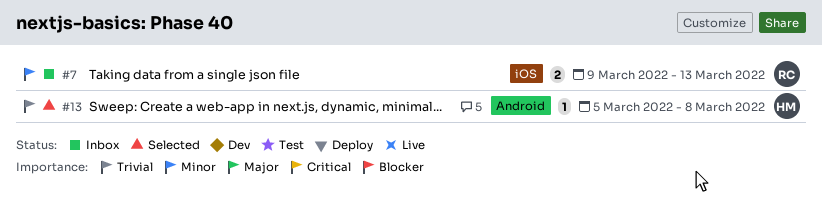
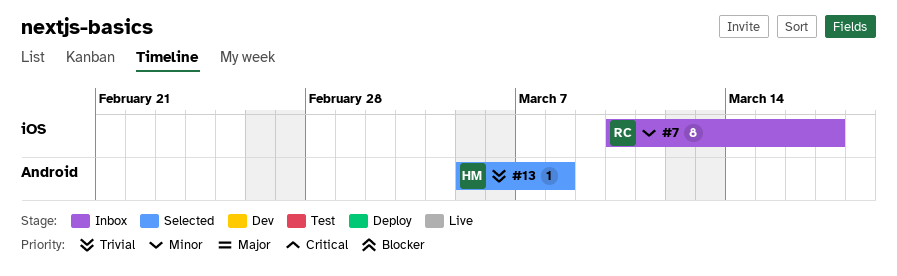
#7, estimate: 2 -> 8
#7, start: Mar 9 -> Mar 10
#7, due: Mar 13 -> Mar 17

